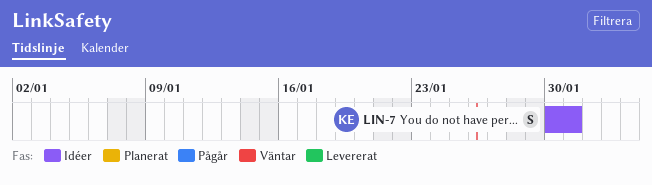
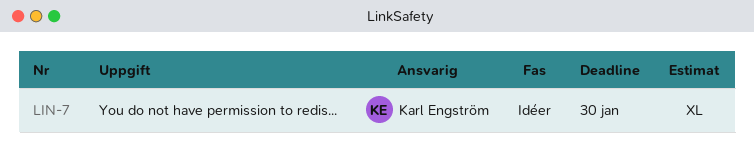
LIN-7, estimate: S -> XL
LIN-7, due: Jan 31 -> Jan 30

